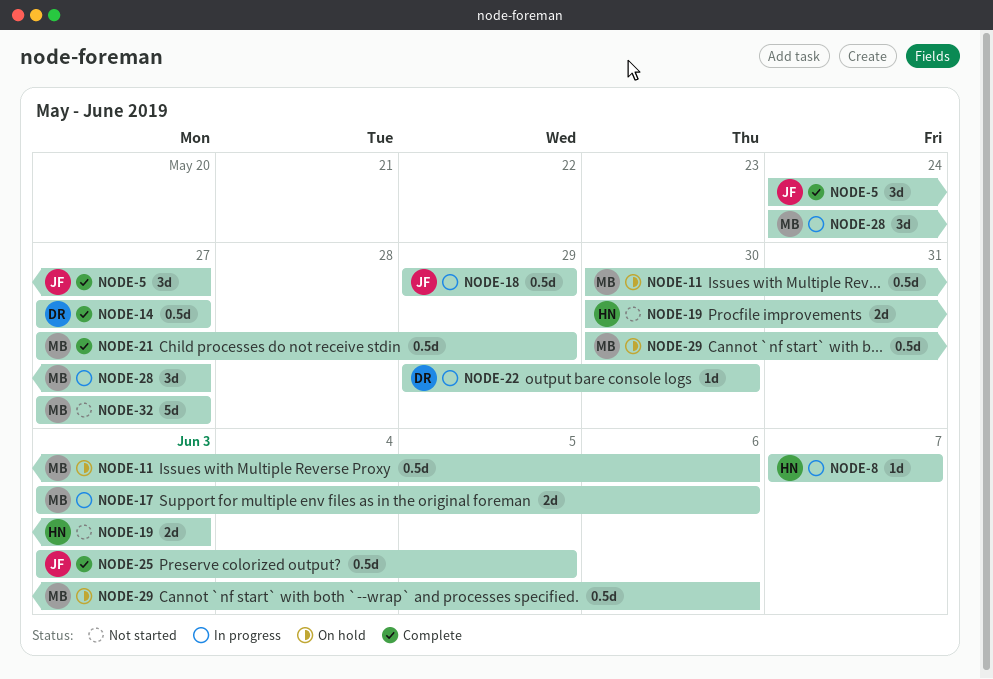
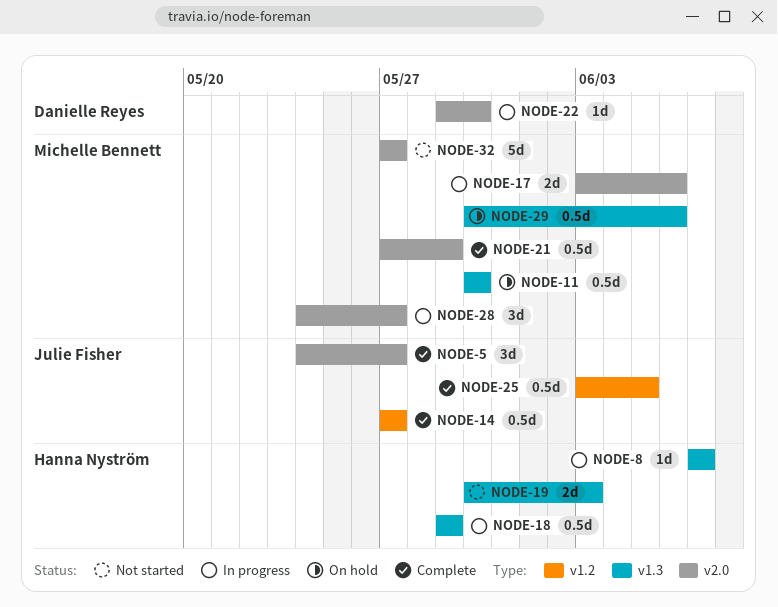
NODE-11, due: Jun 6 -> May 30
NODE-14, owner: Danielle Reyes -> Julie Fisher
NODE-18, owner: Julie Fisher -> Hanna Nyström

